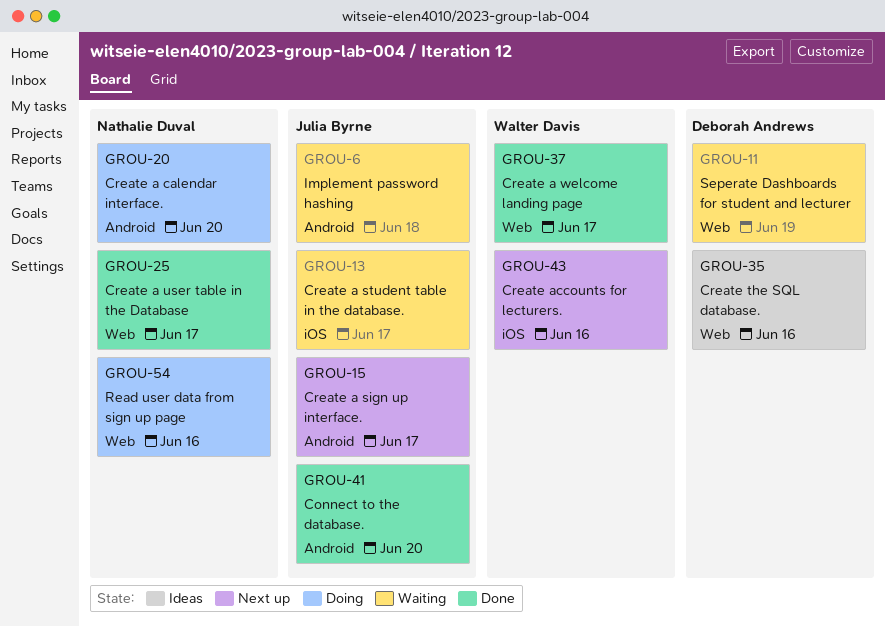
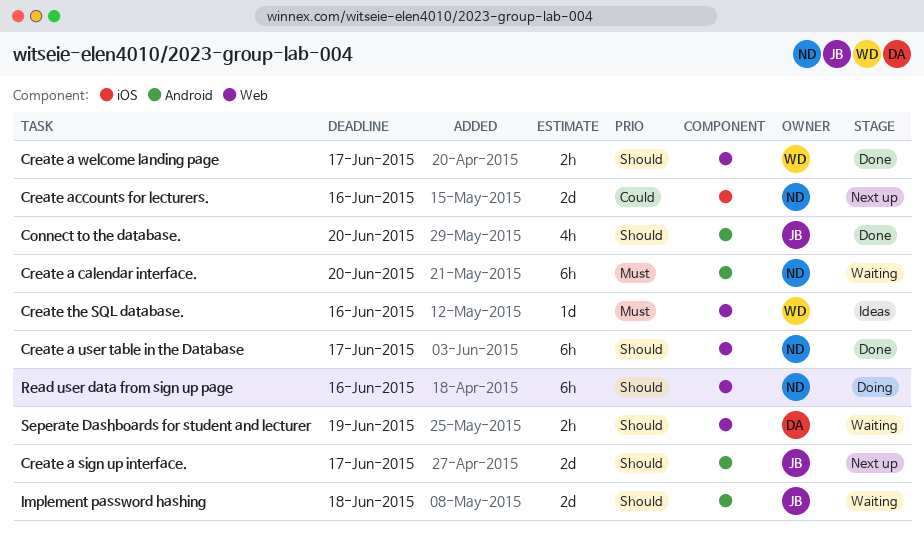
Create a calendar interface., status: Doing -> Waiting
Create a student table in the database.: present -> none
Create accounts for lecturers., owner: Walter Davis -> Nathalie Duval
Create the SQL database., owner: Deborah Andrews -> Walter Davis

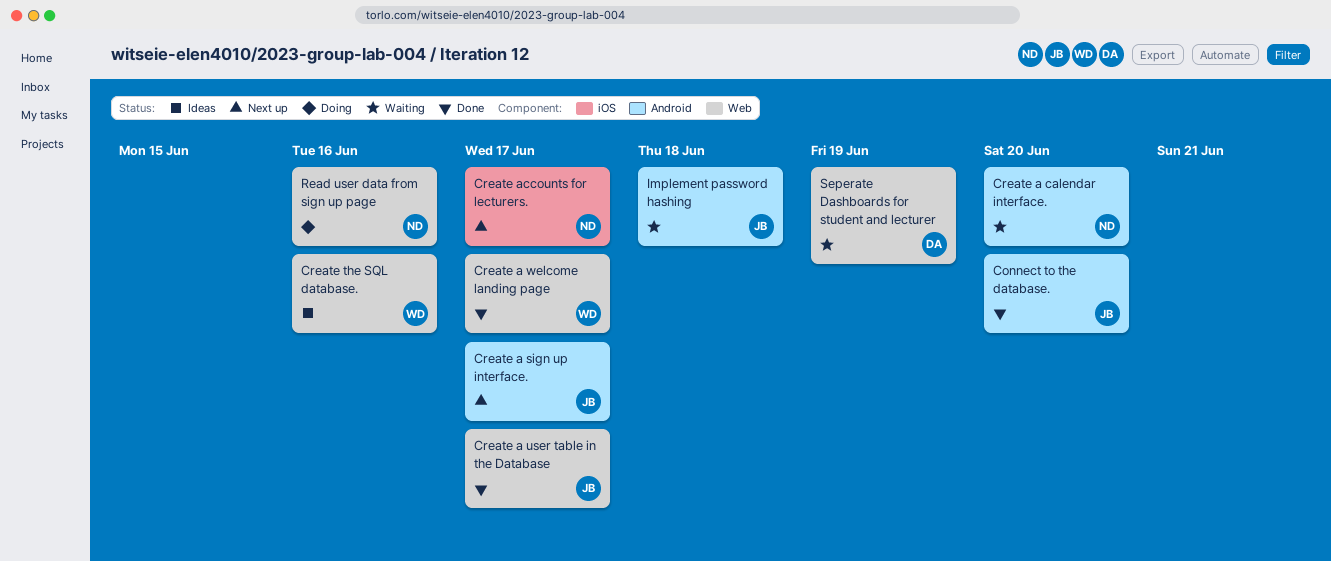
Create a user table in the Database, owner: ND -> JB
Create accounts for lecturers., due: Jun 16 -> Jun 17

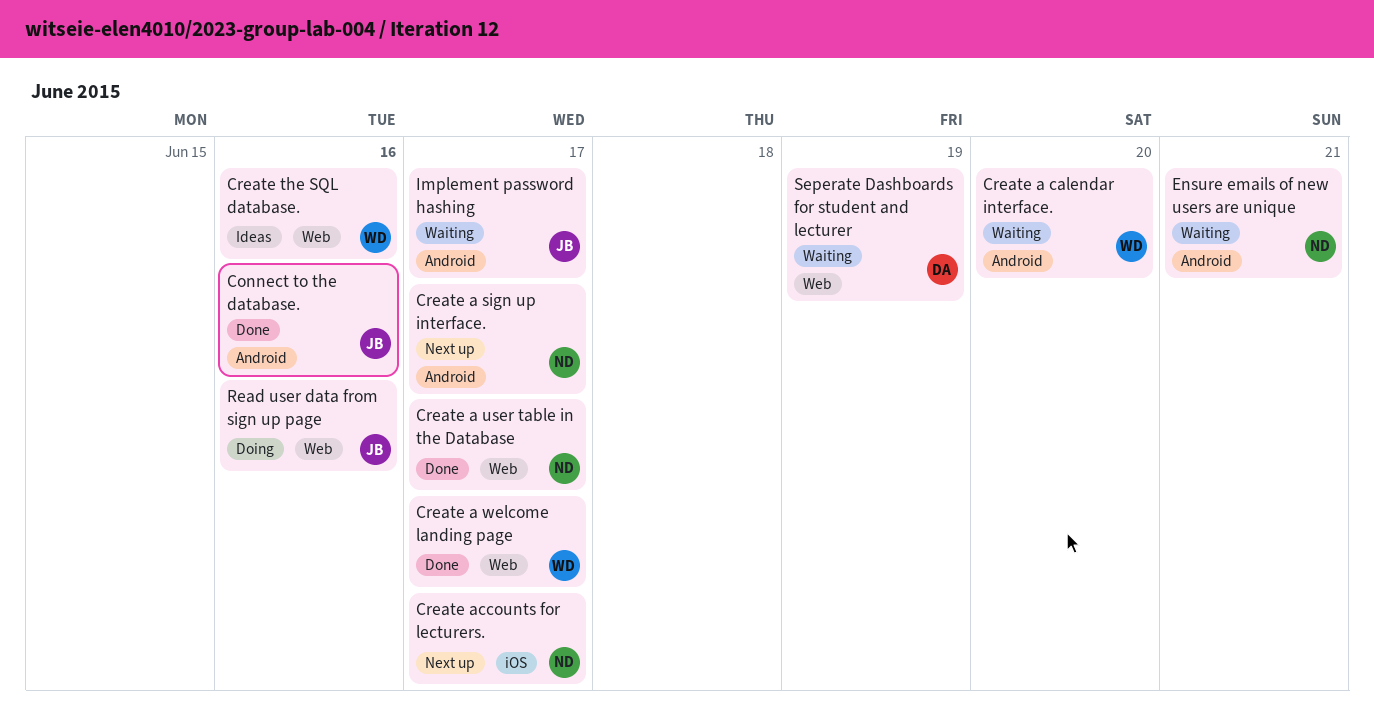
Connect to the database., due: Jun 20 -> Jun 16
Create a calendar interface., owner: ND -> WD
Create a sign up interface., owner: JB -> ND
Create a user table in the Database, owner: JB -> ND
Ensure emails of new users are unique: none -> present
Implement password hashing, due: Jun 18 -> Jun 17
Read user data from sign up page, owner: ND -> JB

